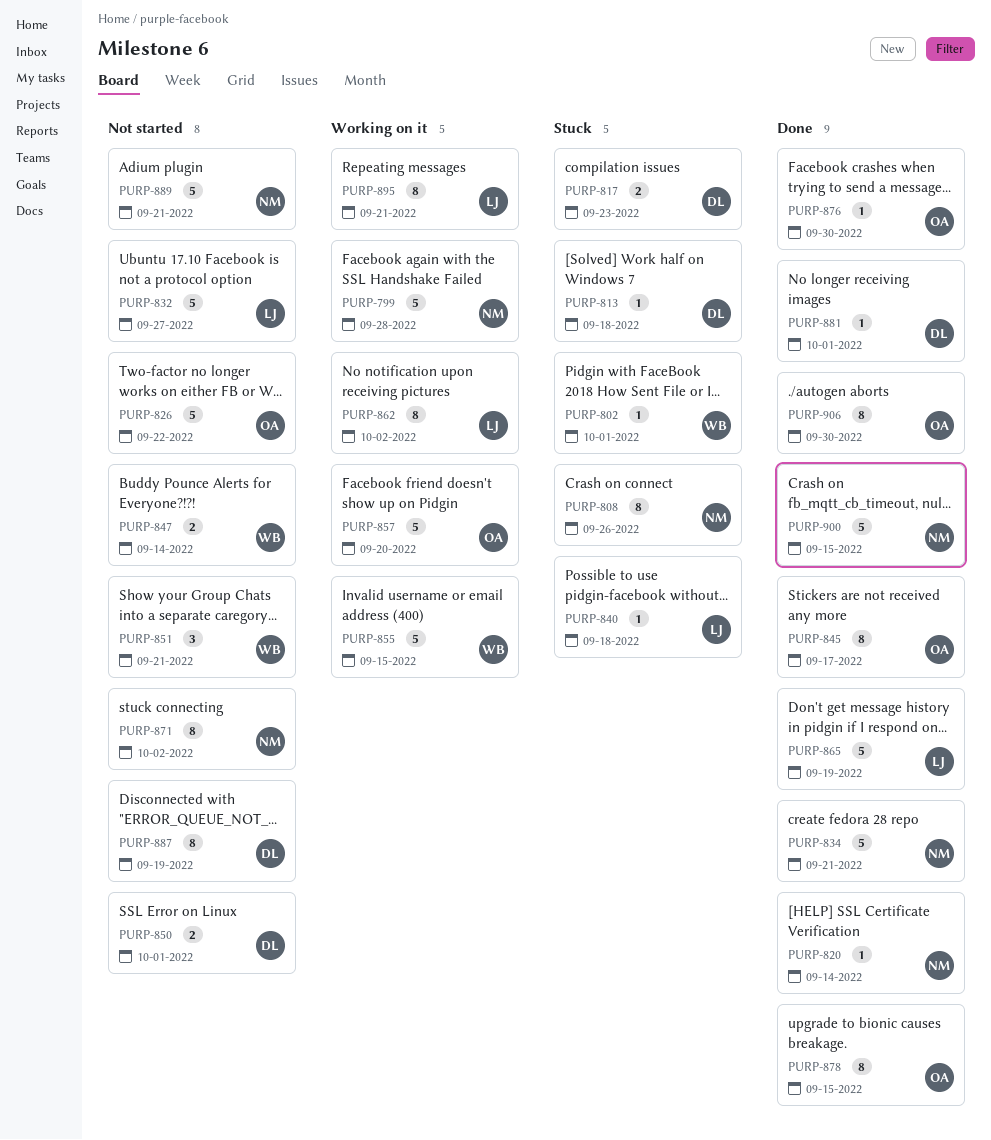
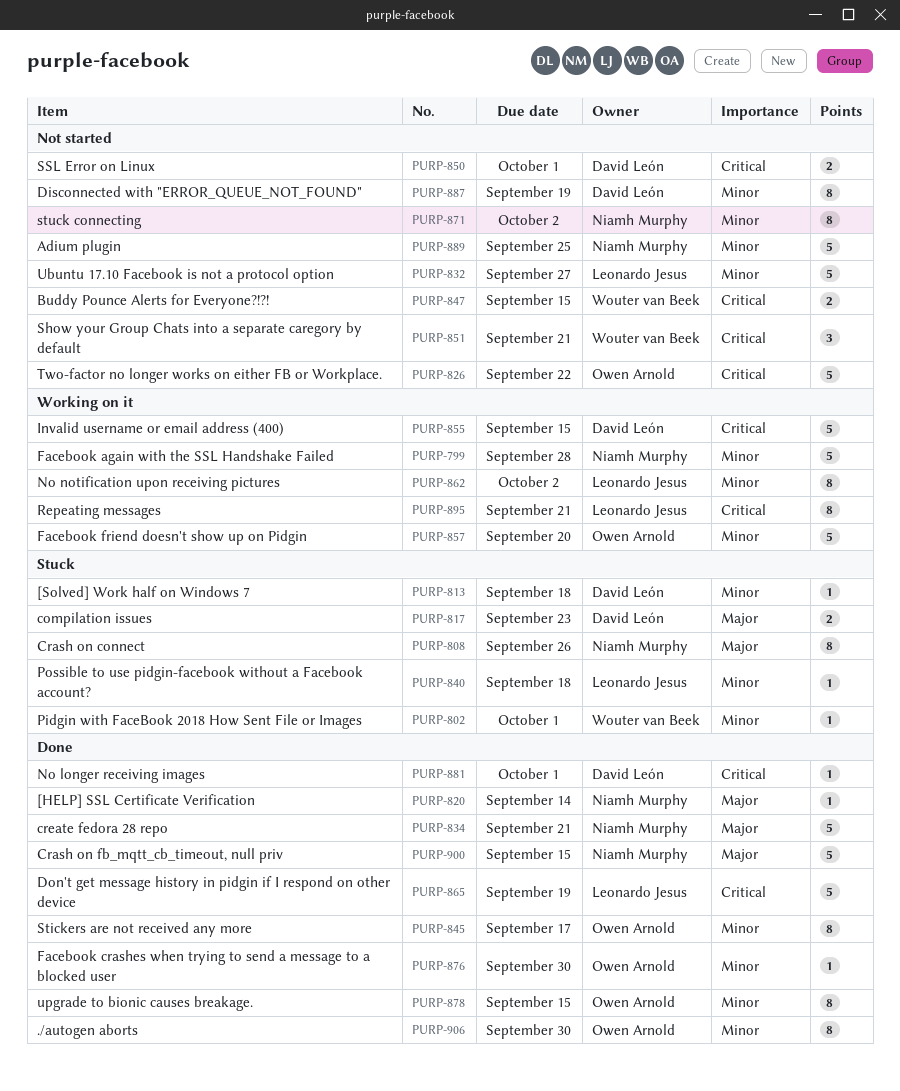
PURP-847, due: Sep 14 -> Sep 15
PURP-855, owner: Wouter van Beek -> David León
PURP-889, due: Sep 21 -> Sep 25

